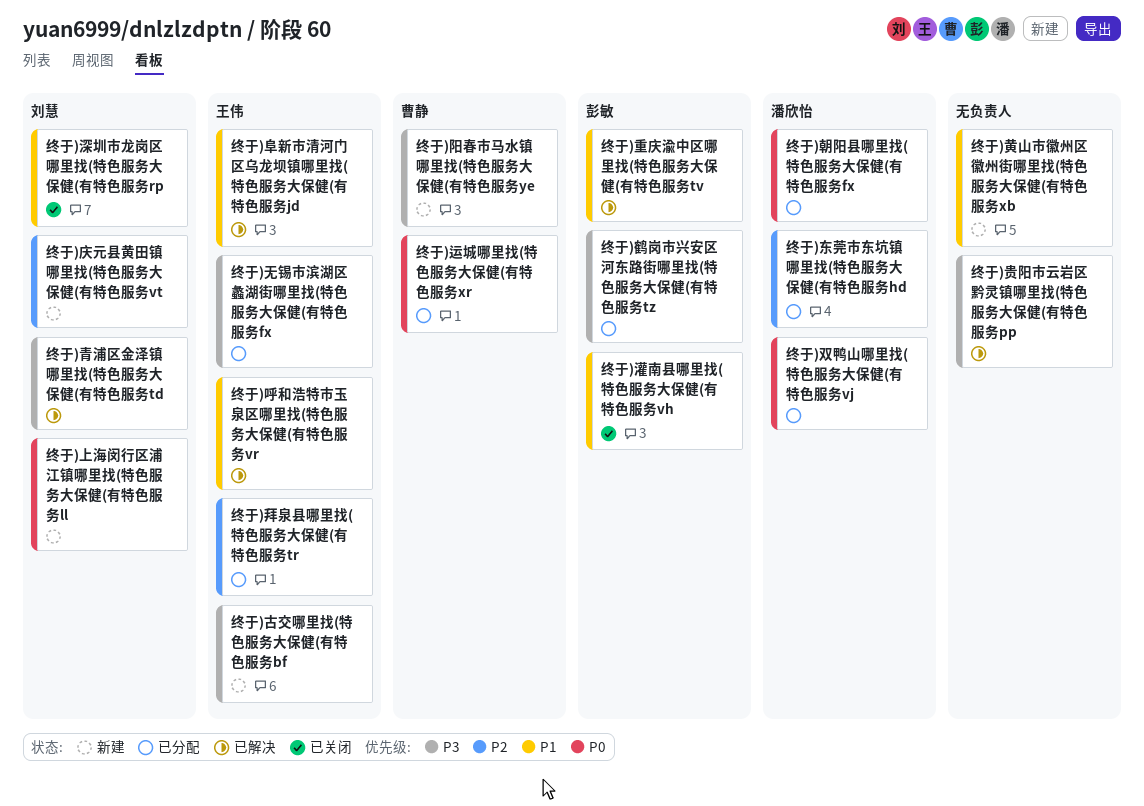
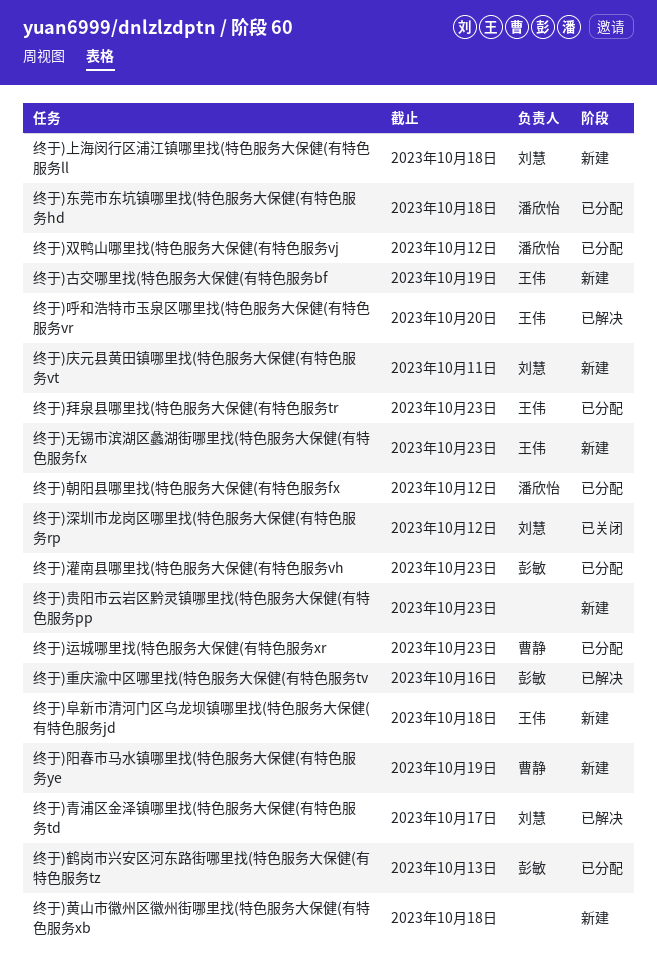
终于)无锡市滨湖区蠡湖街哪里找(特色服务大保健(有特色服务fx, status: 已分配 -> 新建
终于)灌南县哪里找(特色服务大保健(有特色服务vh, status: 已关闭 -> 已分配
终于)贵阳市云岩区黔灵镇哪里找(特色服务大保健(有特色服务pp, status: 已解决 -> 新建
终于)阜新市清河门区乌龙坝镇哪里找(特色服务大保健(有特色服务jd, status: 已解决 -> 新建

